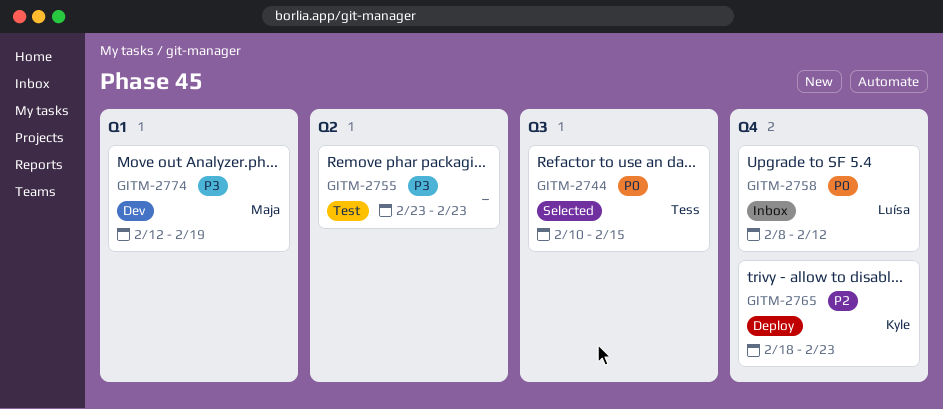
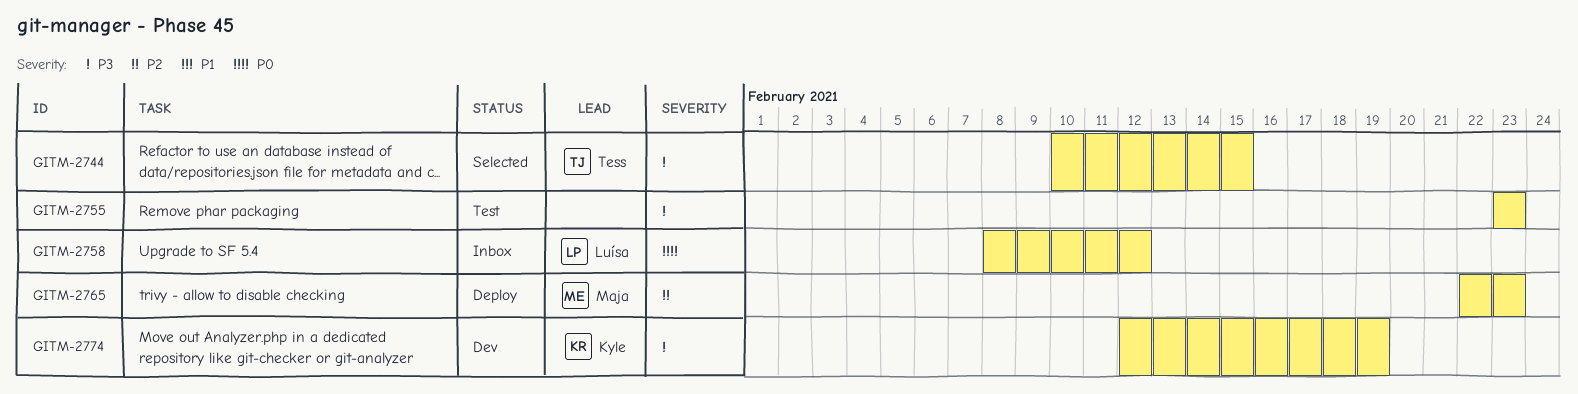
GITM-2744, priority: P0 -> P3
GITM-2765, owner: Kyle -> Maja
GITM-2765, start: Feb 18 -> Feb 22
GITM-2774, owner: Maja -> Kyle

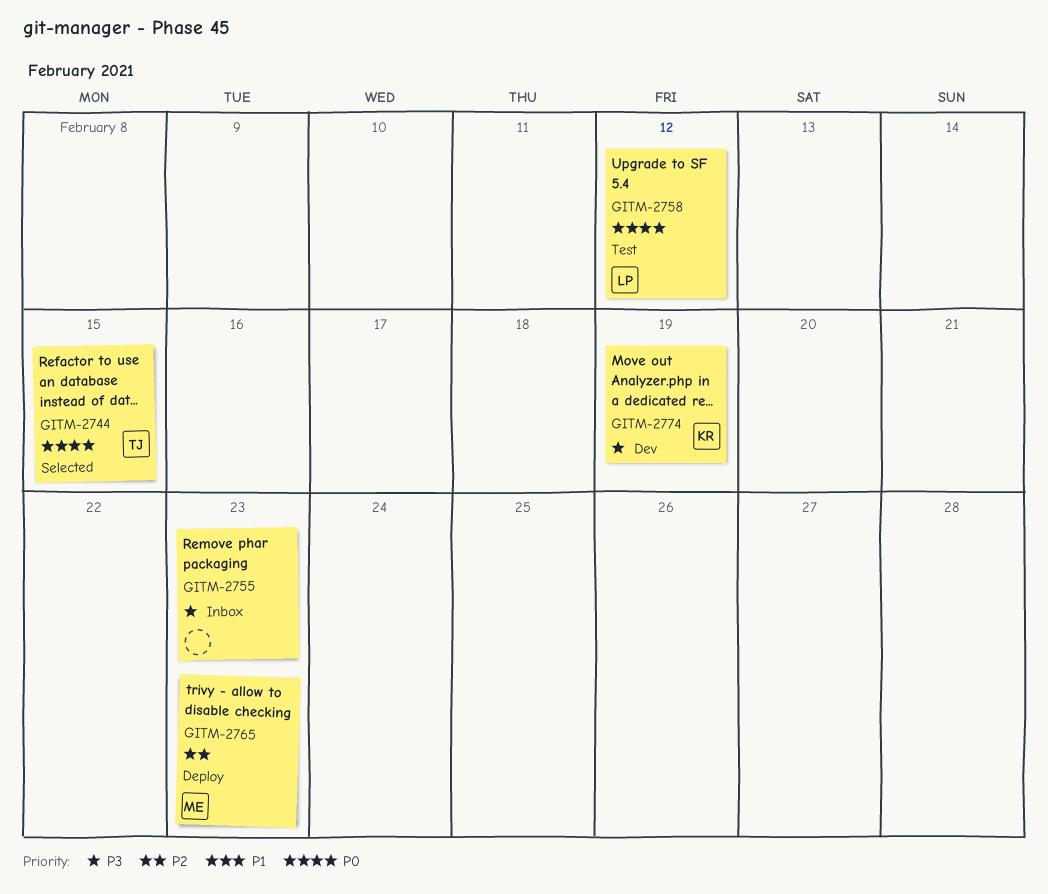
GITM-2744, priority: P3 -> P0
GITM-2755, status: Test -> Inbox
GITM-2758, status: Inbox -> Test

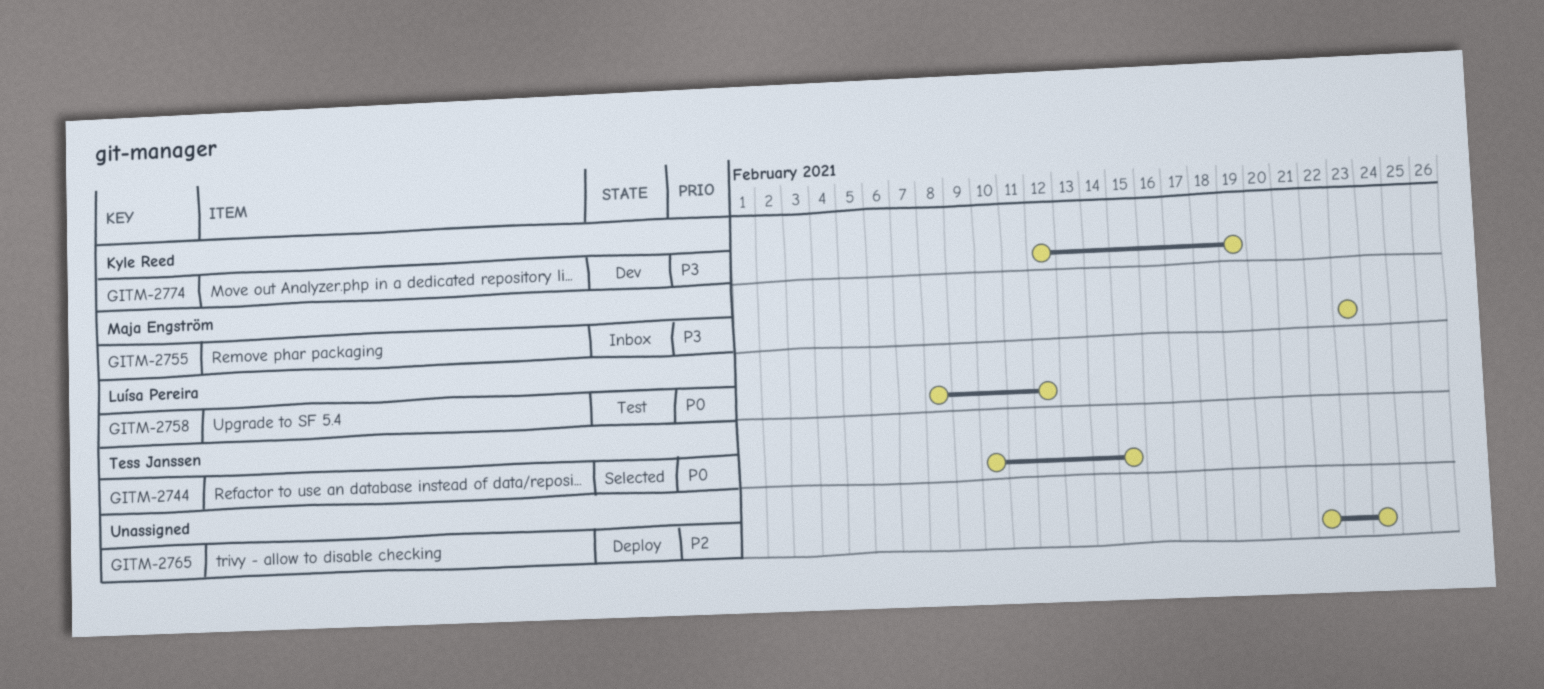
GITM-2755, owner: none -> Maja Engström
GITM-2765, owner: Maja Engström -> none
GITM-2765, due: Feb 23 -> Feb 24

